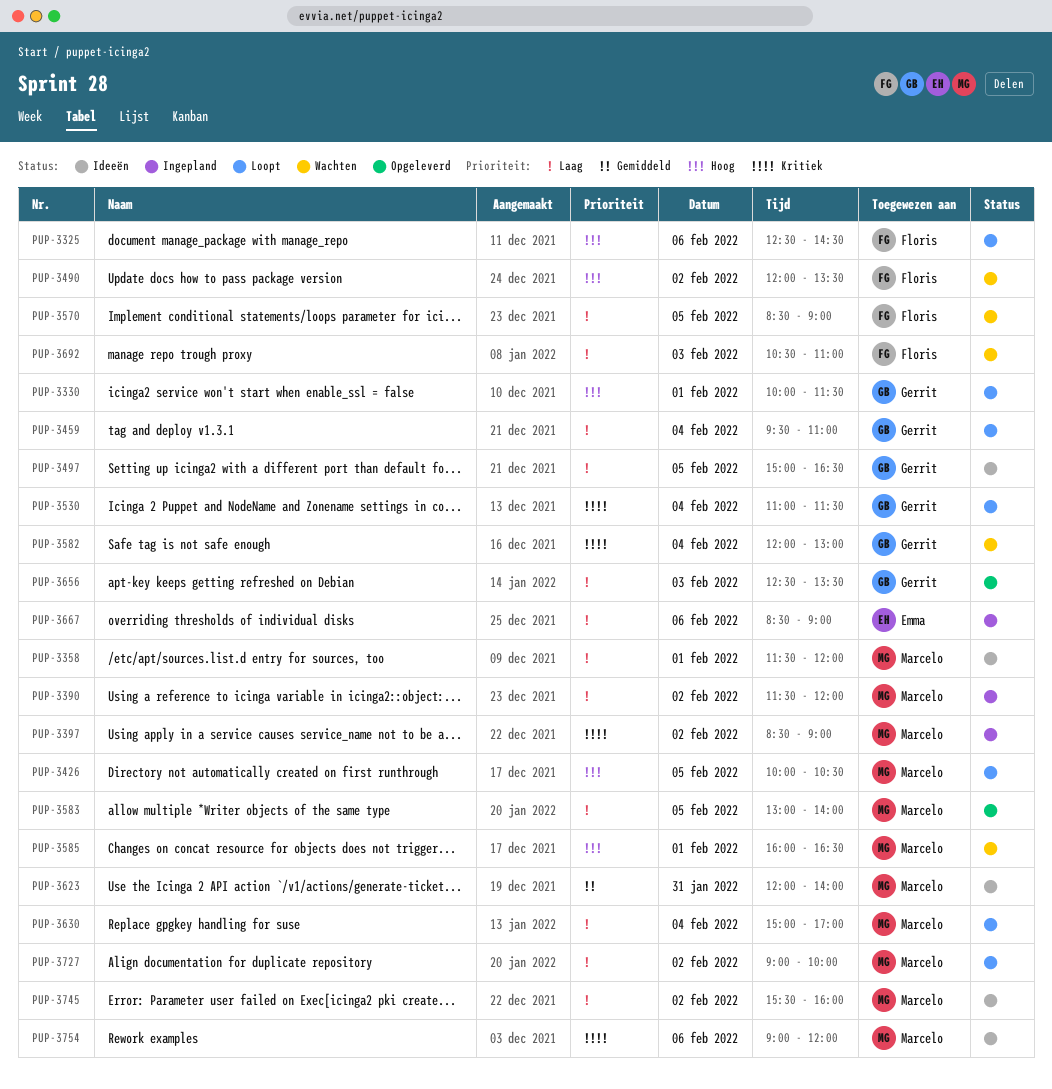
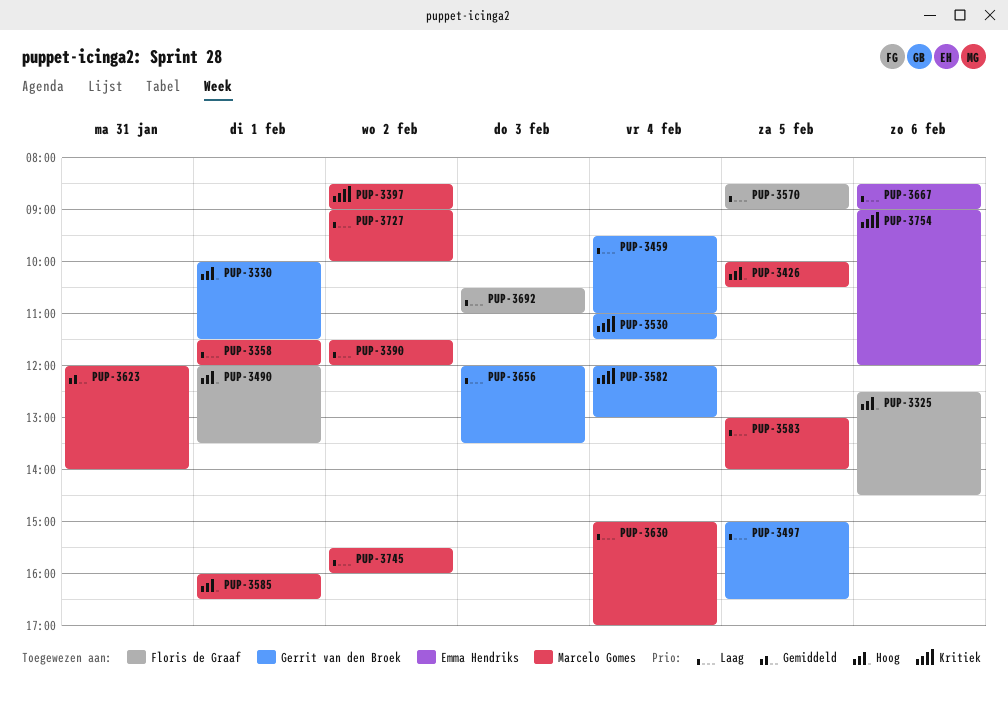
PUP-3490, day: Feb 2 -> Feb 1
PUP-3656, begins: 12:30 -> 12:00
PUP-3754, owner: Marcelo Gomes -> Emma Hendriks

